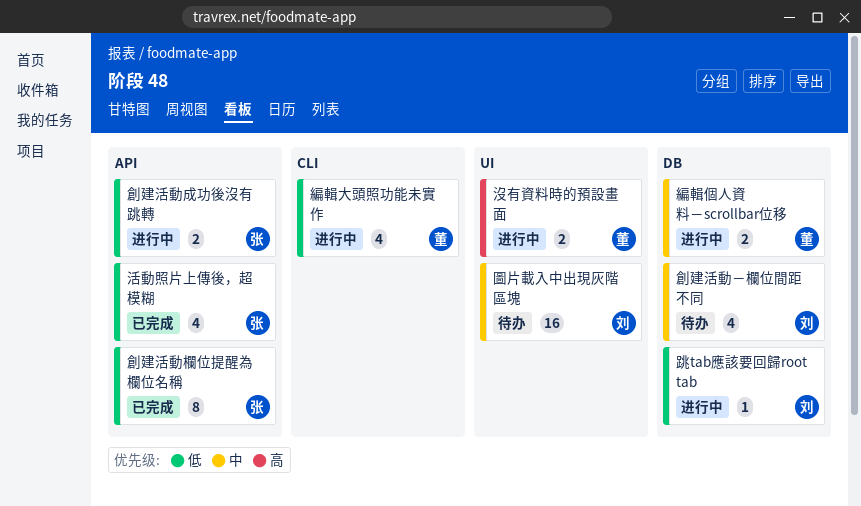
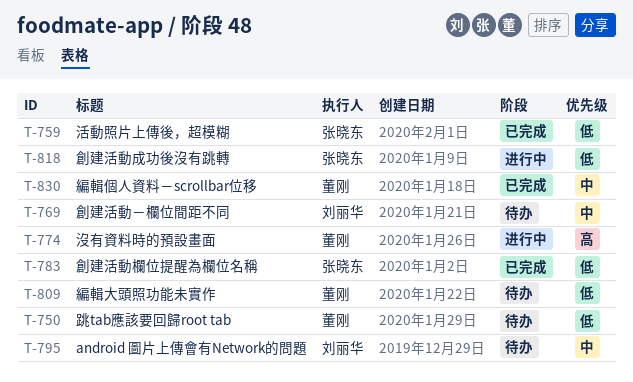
android 圖片上傳會有Network的問題: none -> present
圖片載入中出現灰階區塊: present -> none
編輯個人資料－scrollbar位移, status: 进行中 -> 已完成
編輯大頭照功能未實作, status: 进行中 -> 待办
跳tab應該要回歸root tab, status: 进行中 -> 待办
跳tab應該要回歸root tab, owner: 刘丽华 -> 董刚

